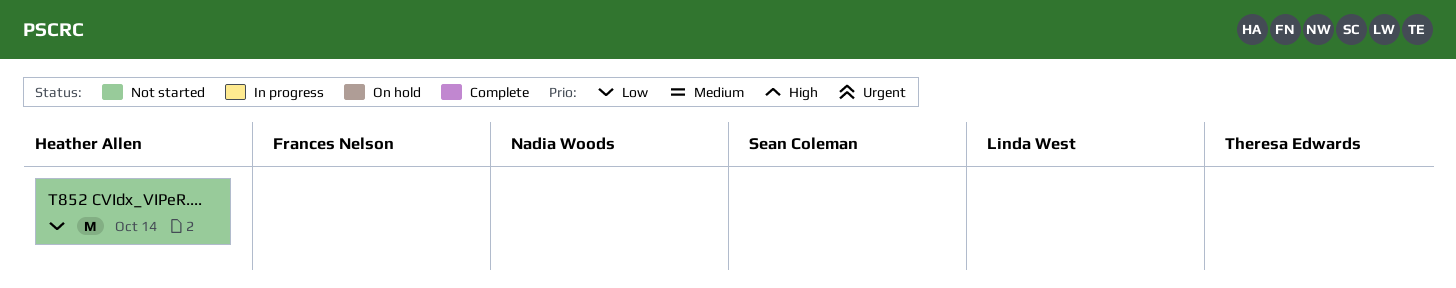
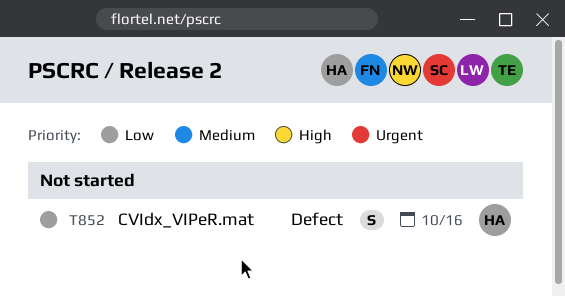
T852, estimate: M -> S
T852, due: Oct 14 -> Oct 16

